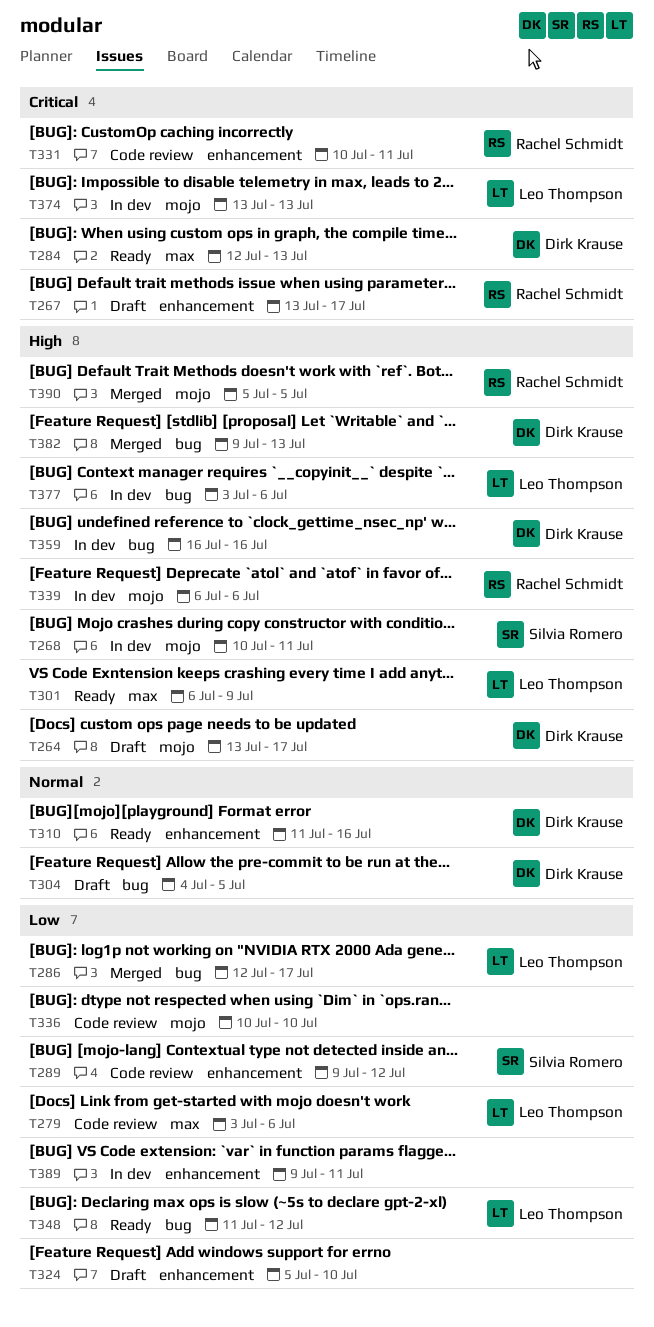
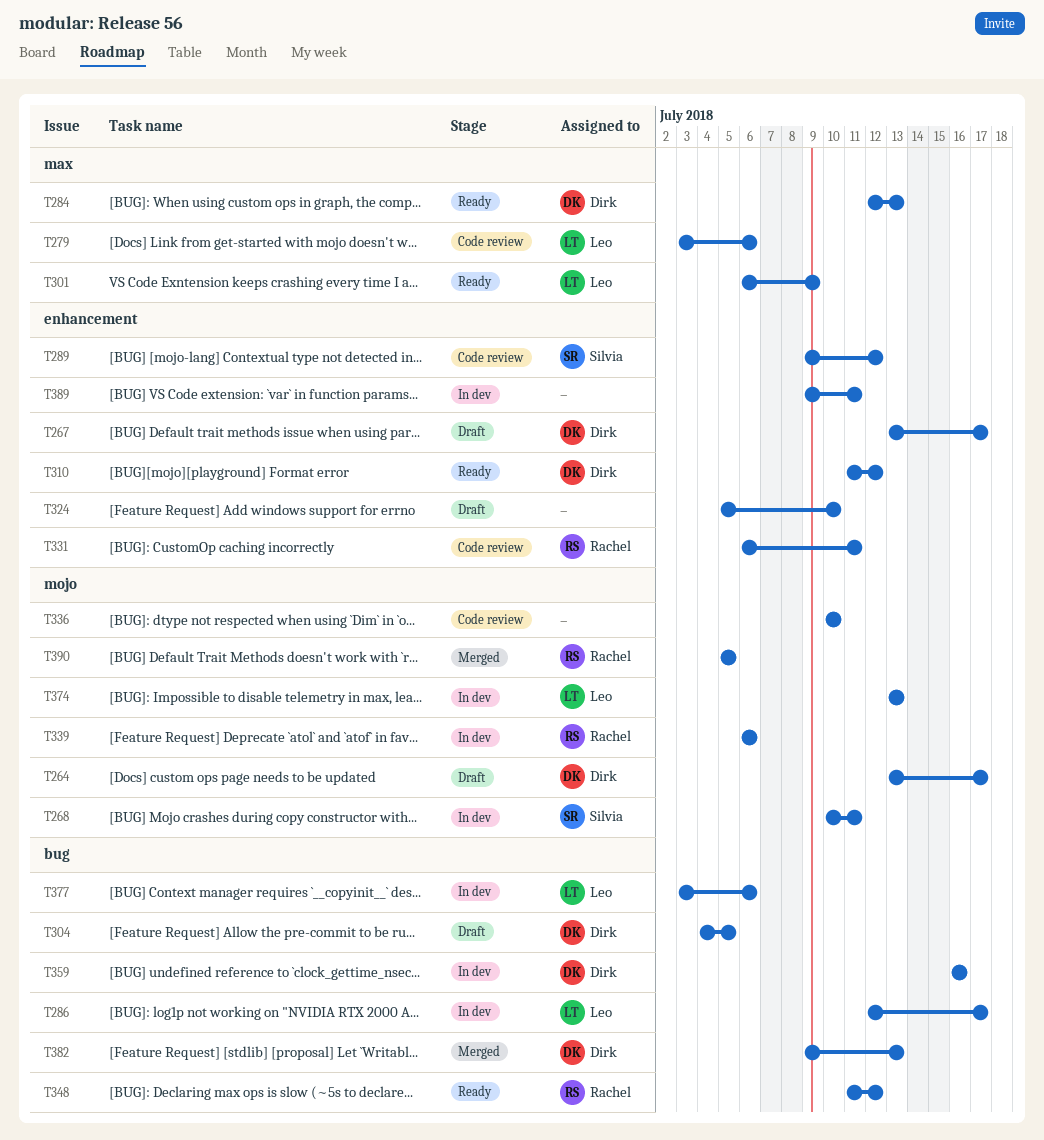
T267, owner: Rachel Schmidt -> Dirk Krause
T286, status: Merged -> In dev
T310, due: Jul 16 -> Jul 12
T331, start: Jul 10 -> Jul 6
T348, owner: Leo Thompson -> Rachel Schmidt

